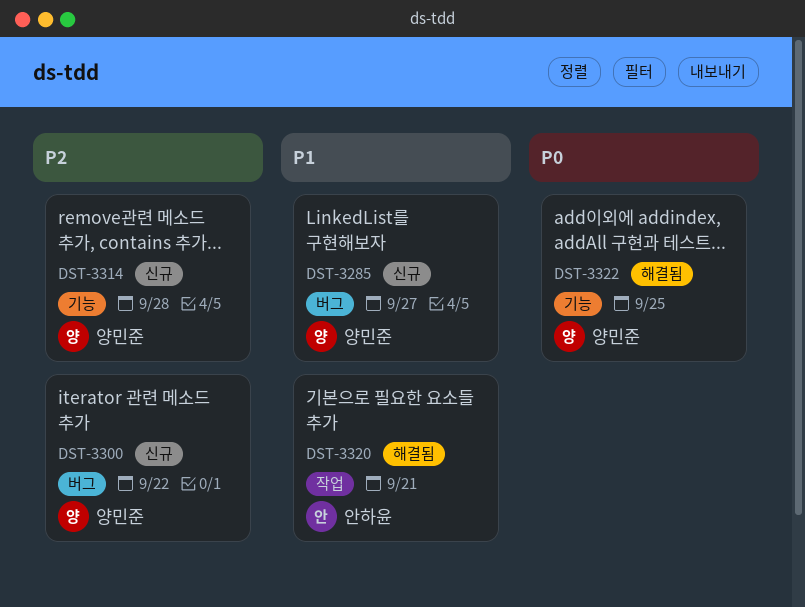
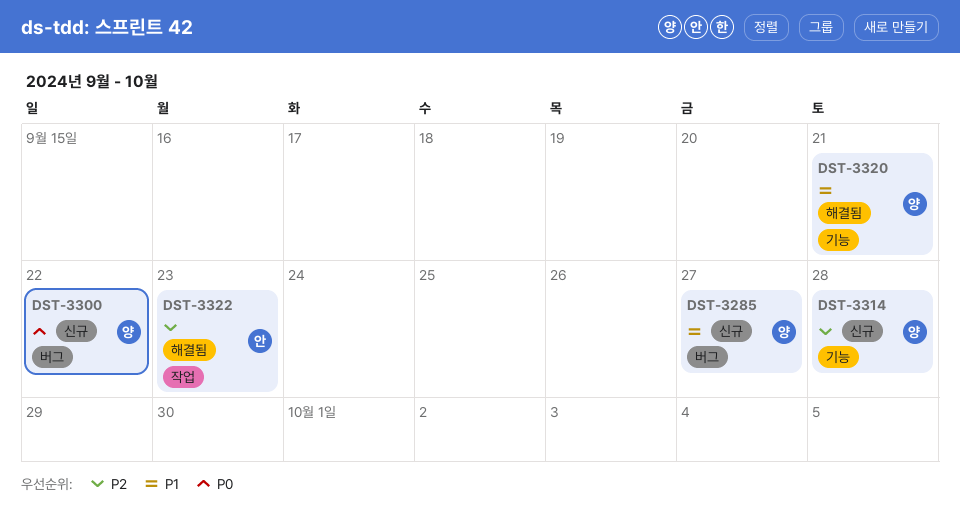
DST-3300, priority: P2 -> P0
DST-3320, owner: 안하윤 -> 양민준
DST-3320, label: 작업 -> 기능
DST-3322, owner: 양민준 -> 안하윤
DST-3322, priority: P0 -> P2
DST-3322, label: 기능 -> 작업
DST-3322, due: Sep 25 -> Sep 23

